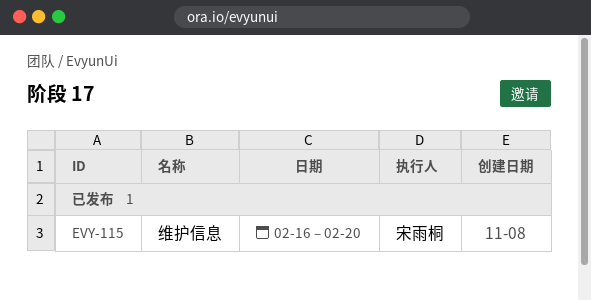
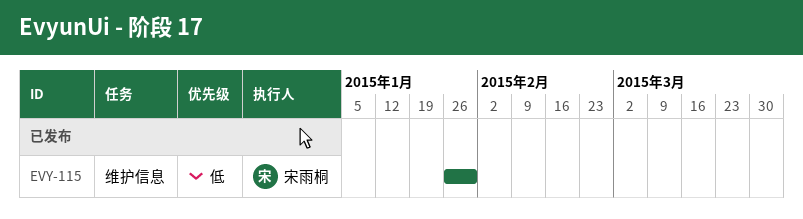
EVY-115, start: Feb 16 -> Jan 26
EVY-115, due: Feb 20 -> Jan 30

